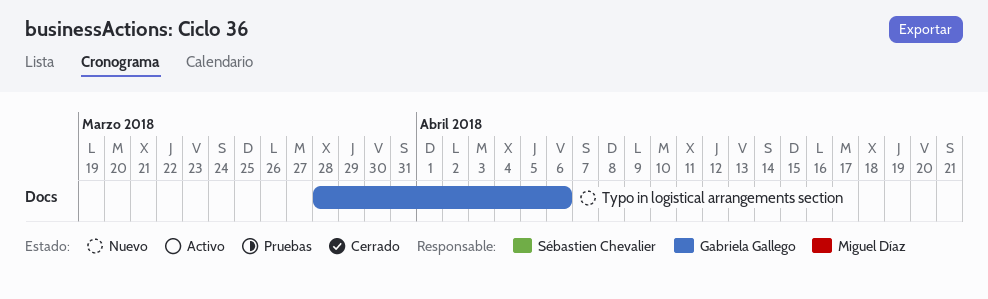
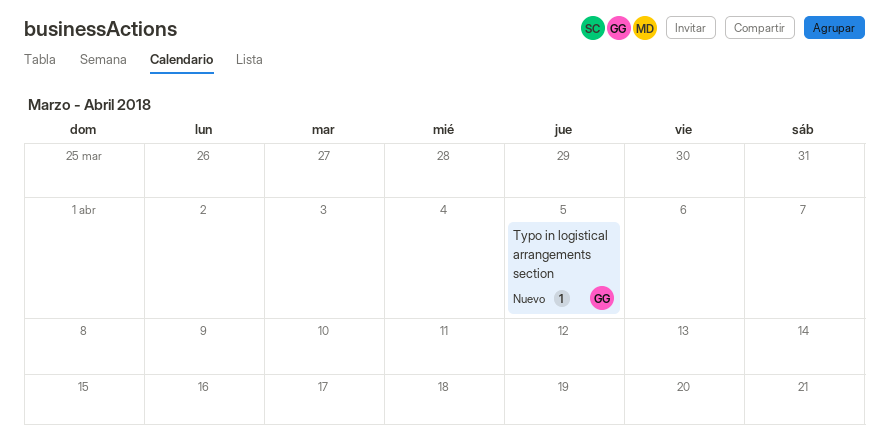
Typo in logistical arrangements section, due: Apr 6 -> Apr 5

